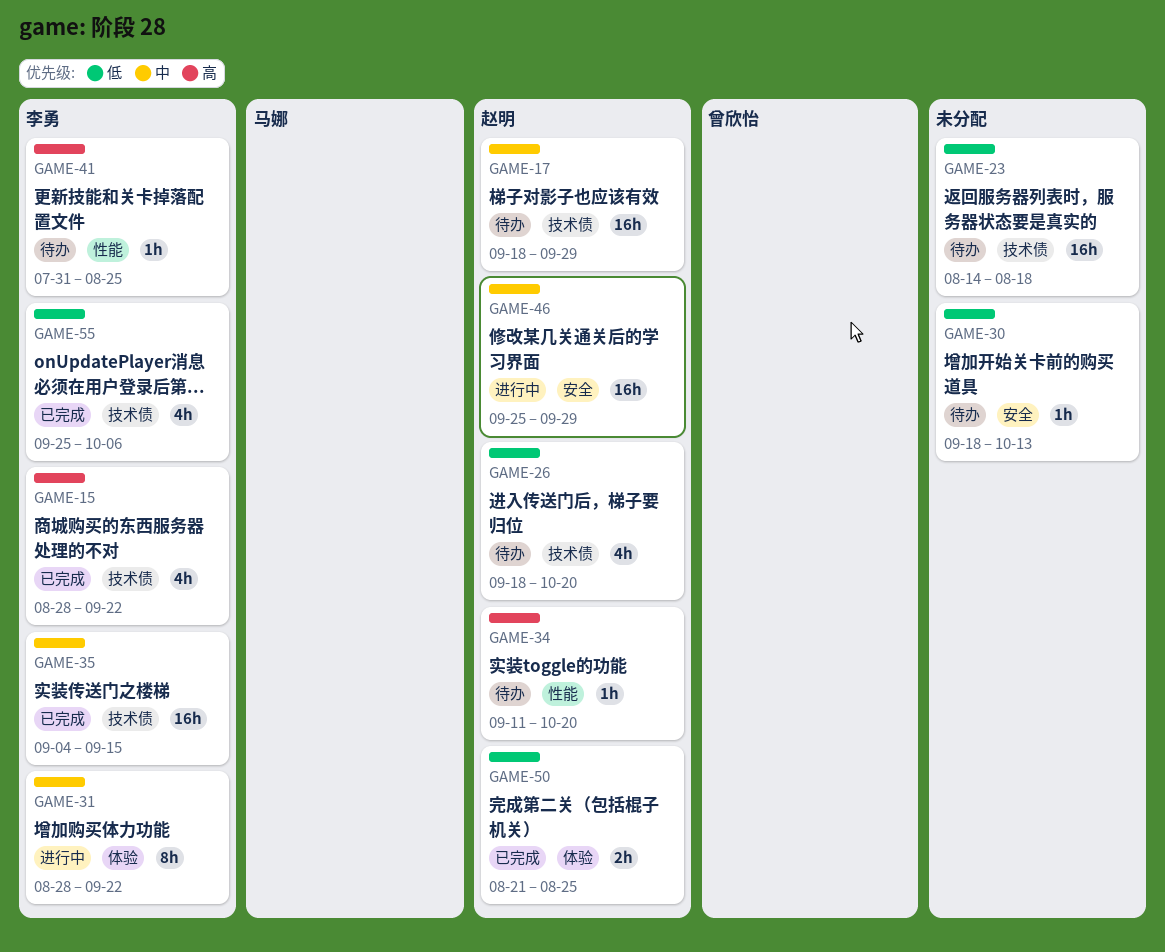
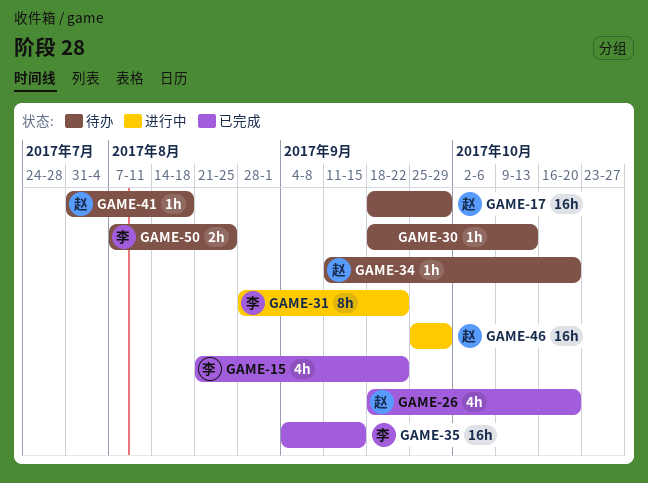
GAME-15, start: Aug 28 -> Aug 21
GAME-23: present -> none
GAME-26, status: 待办 -> 已完成
GAME-41, owner: 李勇 -> 赵明
GAME-41, due: Aug 25 -> Aug 18
GAME-50, status: 已完成 -> 待办
GAME-50, owner: 赵明 -> 李勇
GAME-50, start: Aug 21 -> Aug 7
GAME-55: present -> none

